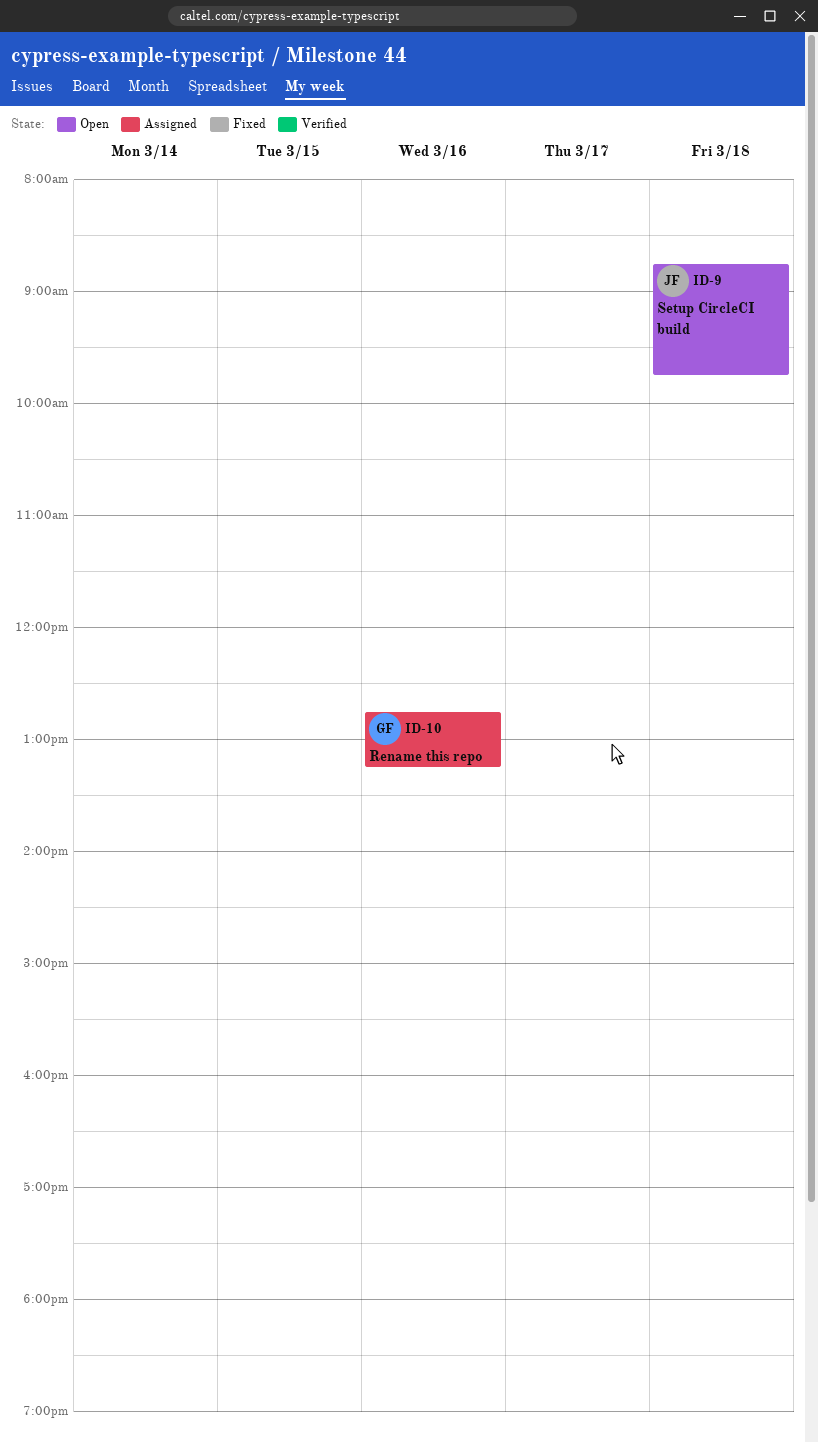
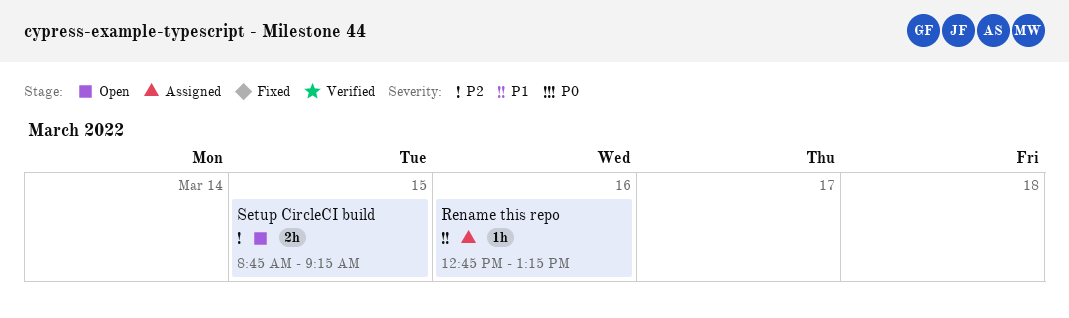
Setup CircleCI build, day: Mar 18 -> Mar 15
Setup CircleCI build, ends: 09:45 -> 09:15

